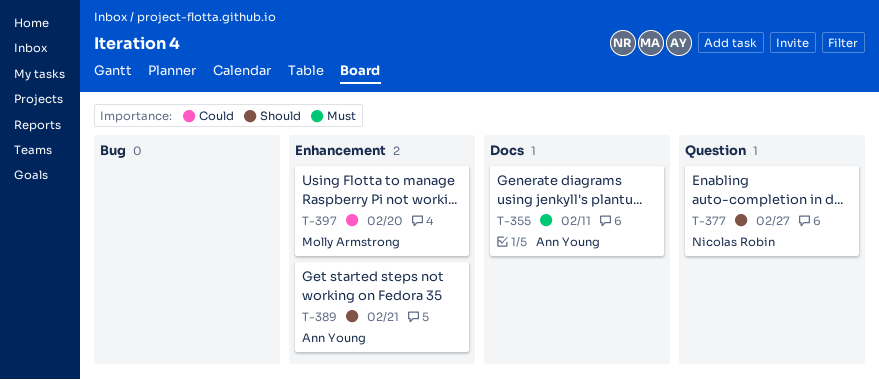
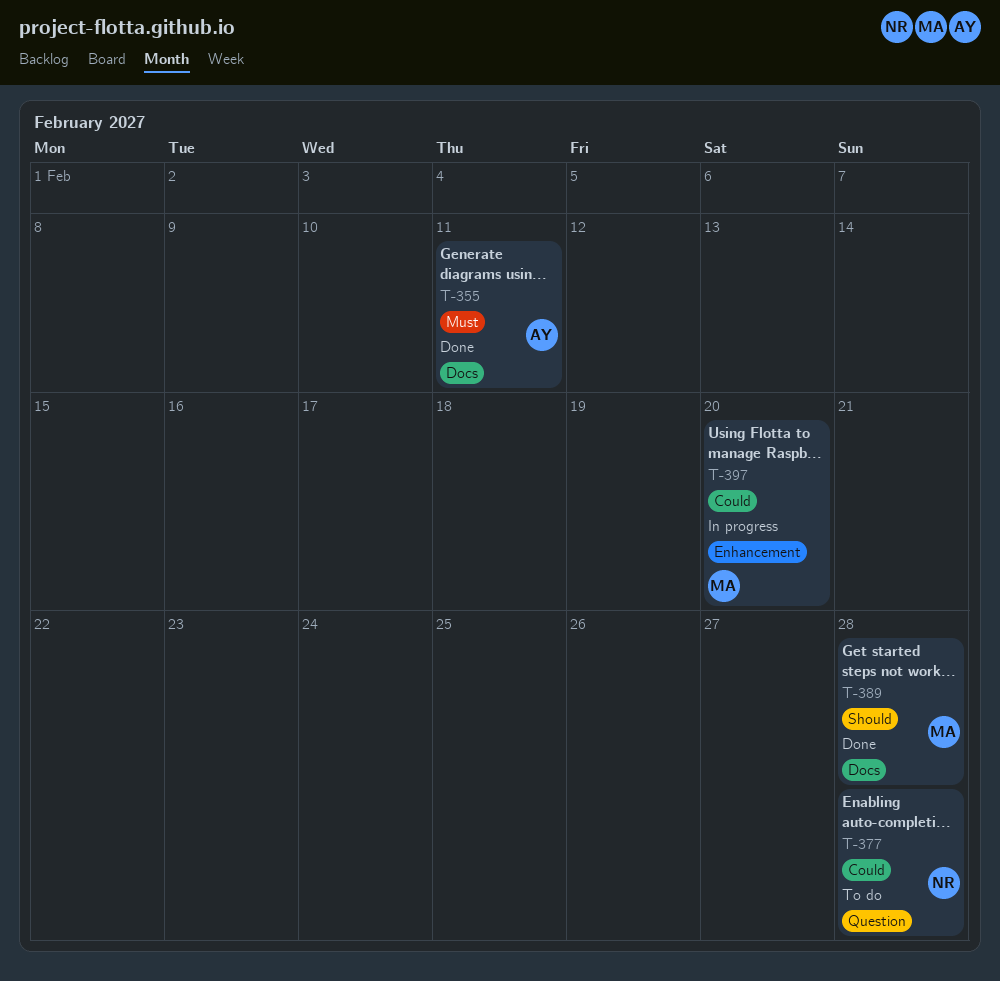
T-377, priority: Should -> Could
T-377, due: Feb 27 -> Feb 28
T-389, owner: Ann Young -> Molly Armstrong
T-389, label: Enhancement -> Docs
T-389, due: Feb 21 -> Feb 28

